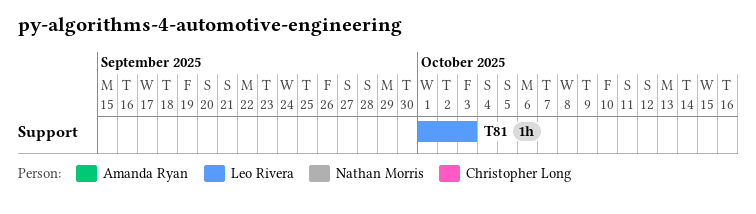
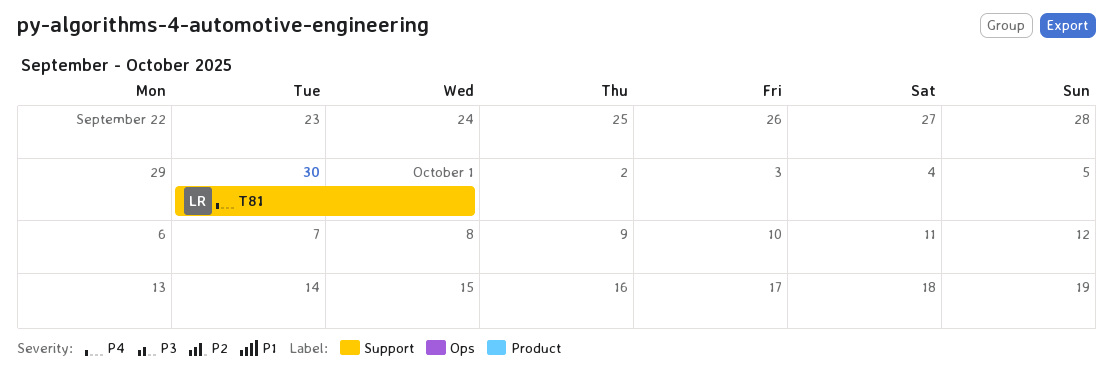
T81, start: Oct 1 -> Sep 30
T81, due: Oct 3 -> Oct 1

